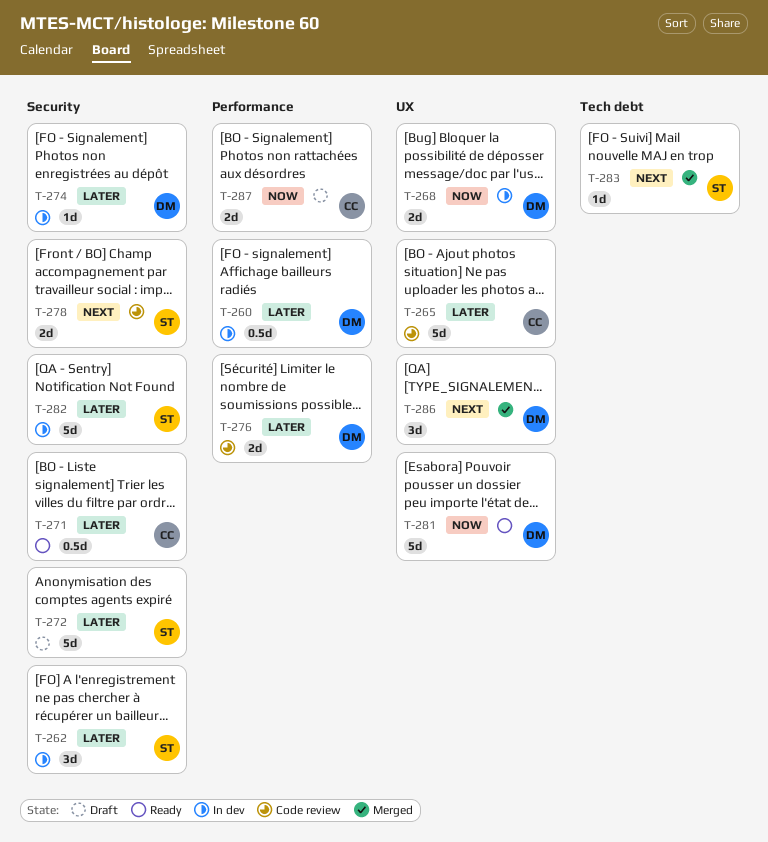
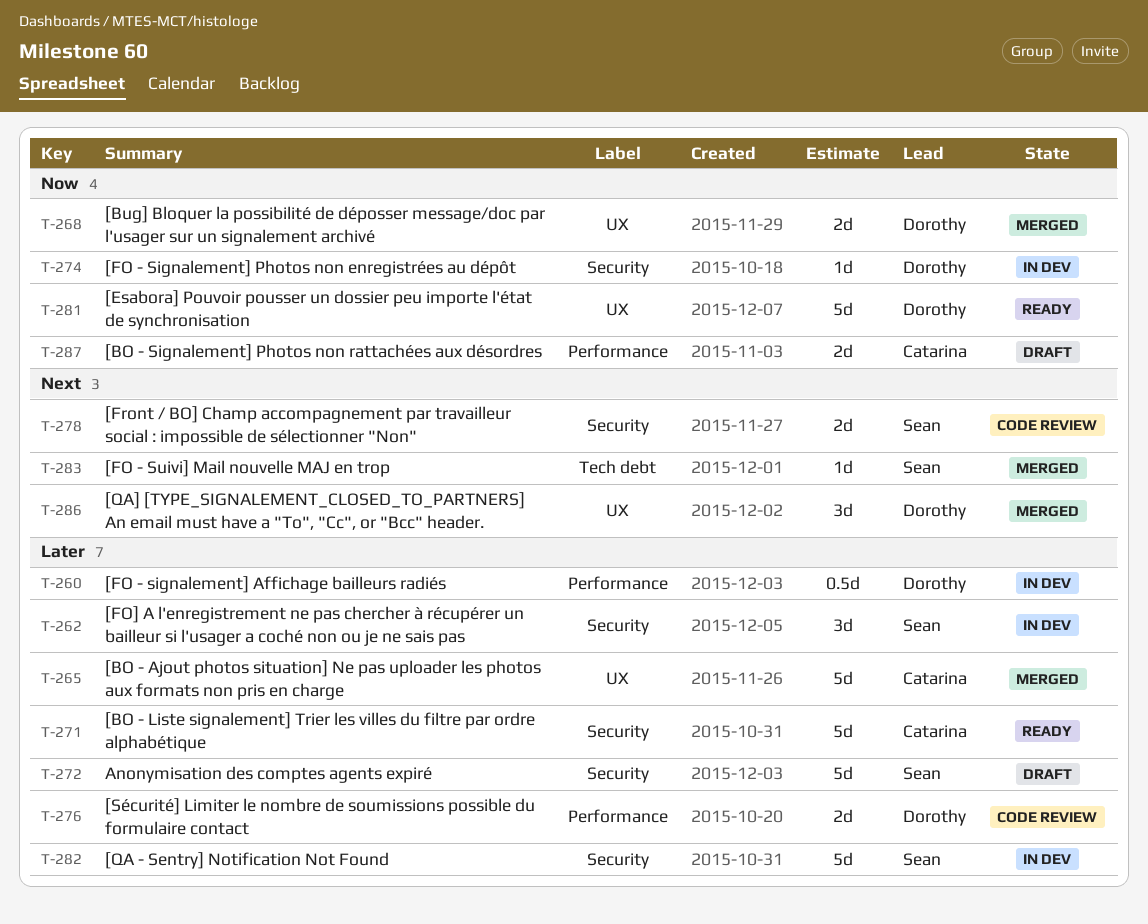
T-265, status: Code review -> Merged
T-268, status: In dev -> Merged
T-271, estimate: 0.5d -> 5d
T-274, priority: Later -> Now

